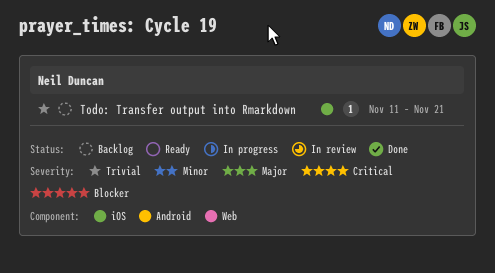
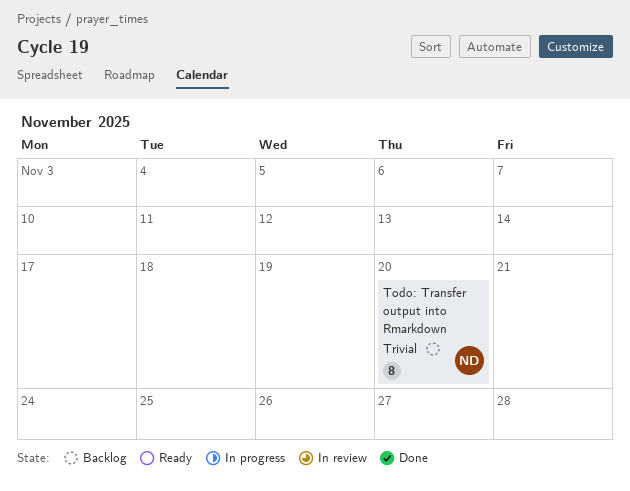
Todo: Transfer output into Rmarkdown, estimate: 1 -> 8
Todo: Transfer output into Rmarkdown, due: Nov 21 -> Nov 20

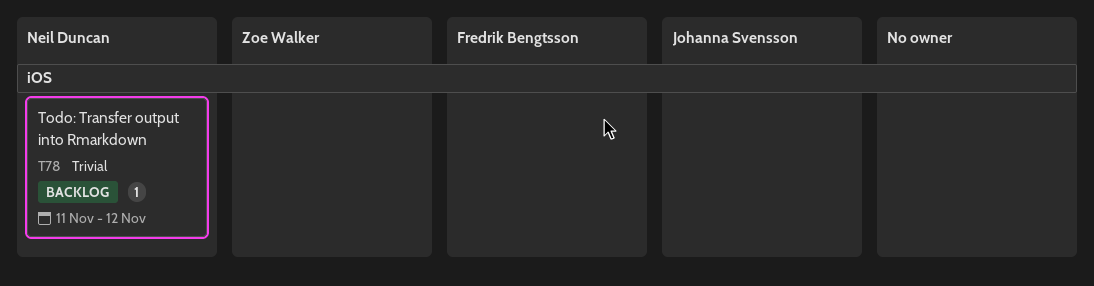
Todo: Transfer output into Rmarkdown, estimate: 8 -> 1
Todo: Transfer output into Rmarkdown, due: Nov 20 -> Nov 12

